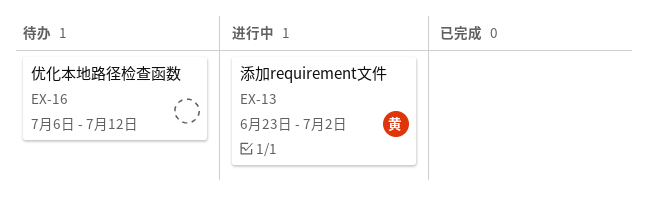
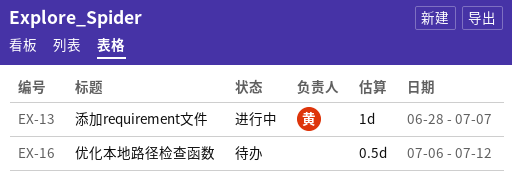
EX-13, start: Jun 23 -> Jun 28
EX-13, due: Jul 2 -> Jul 7

